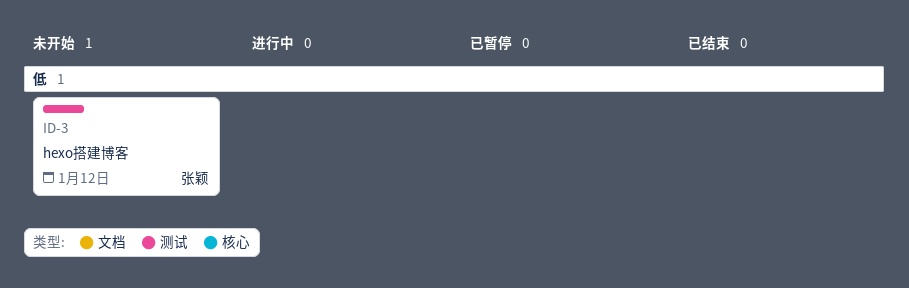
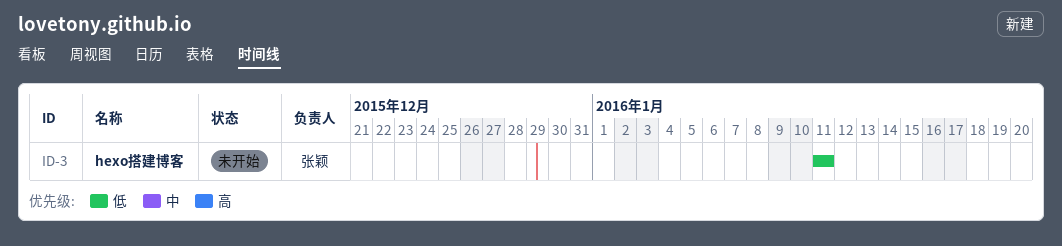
ID-3, due: Jan 12 -> Jan 11

